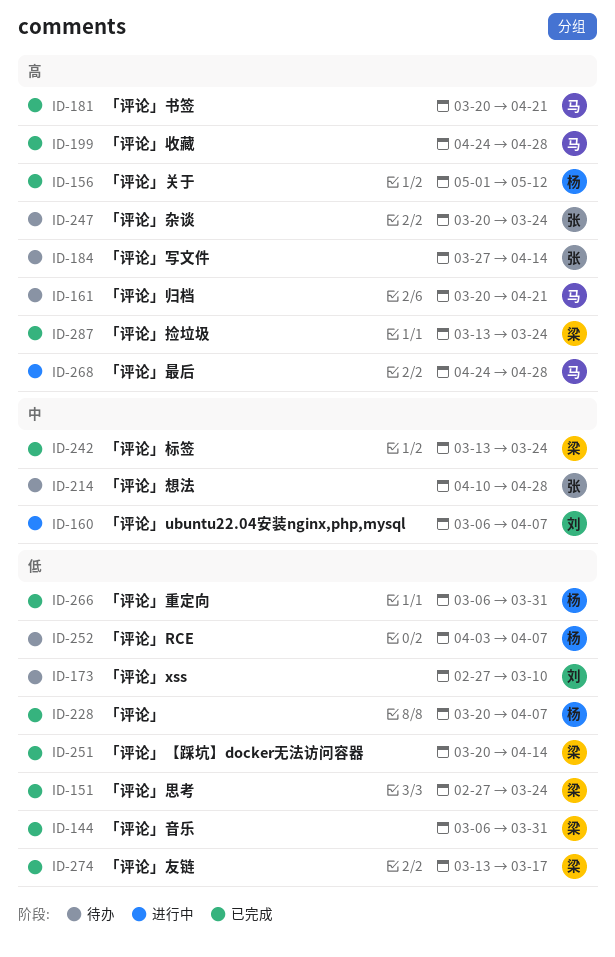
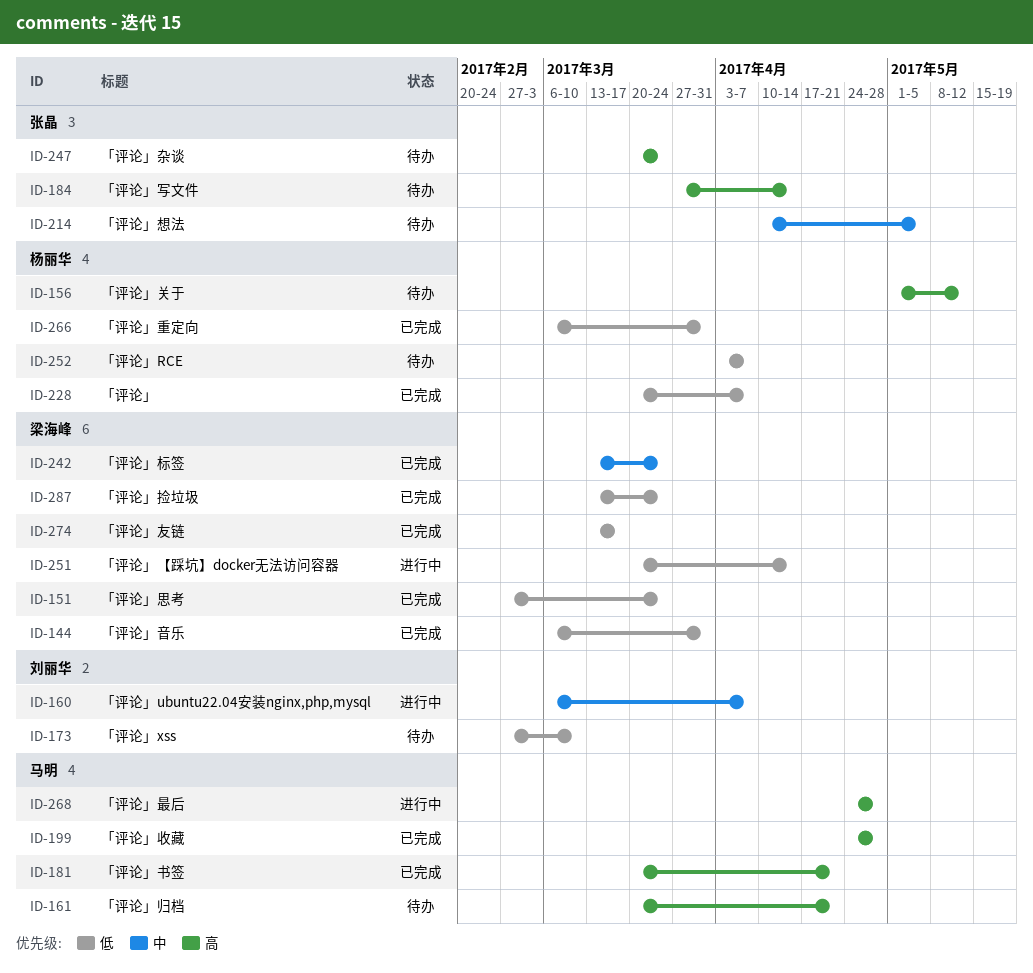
ID-156, status: 已完成 -> 待办
ID-214, due: Apr 28 -> May 5
ID-251, status: 已完成 -> 进行中
ID-287, priority: 高 -> 低

